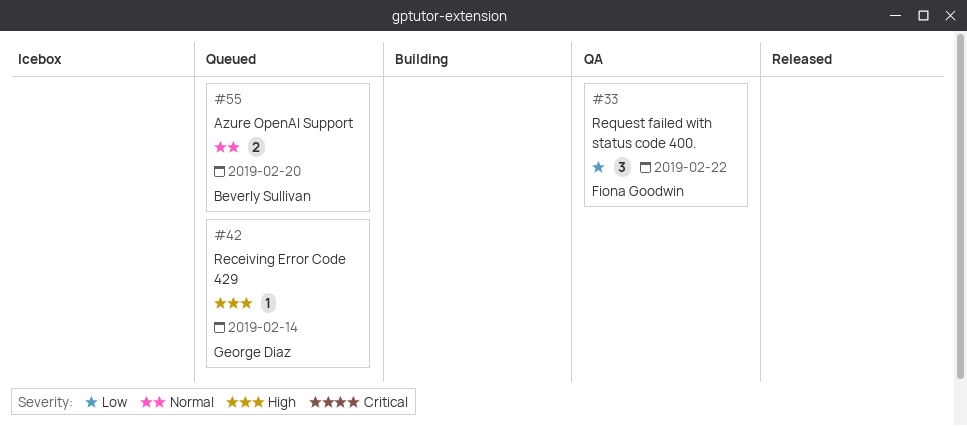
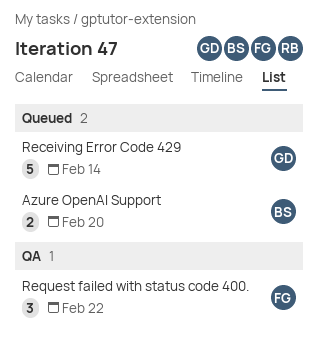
Receiving Error Code 429, estimate: 1 -> 5

